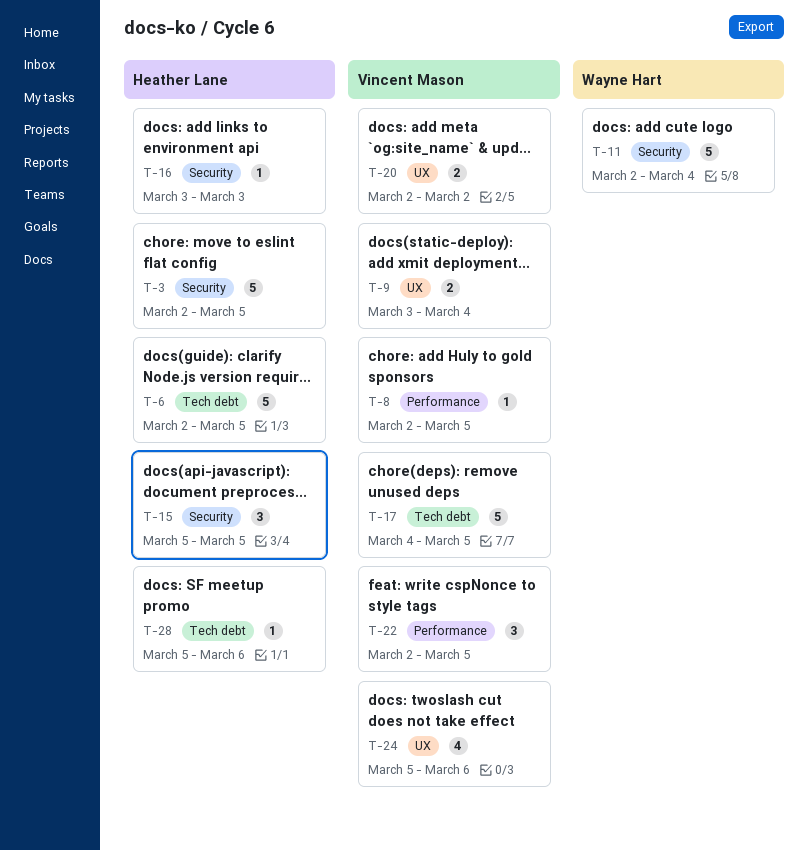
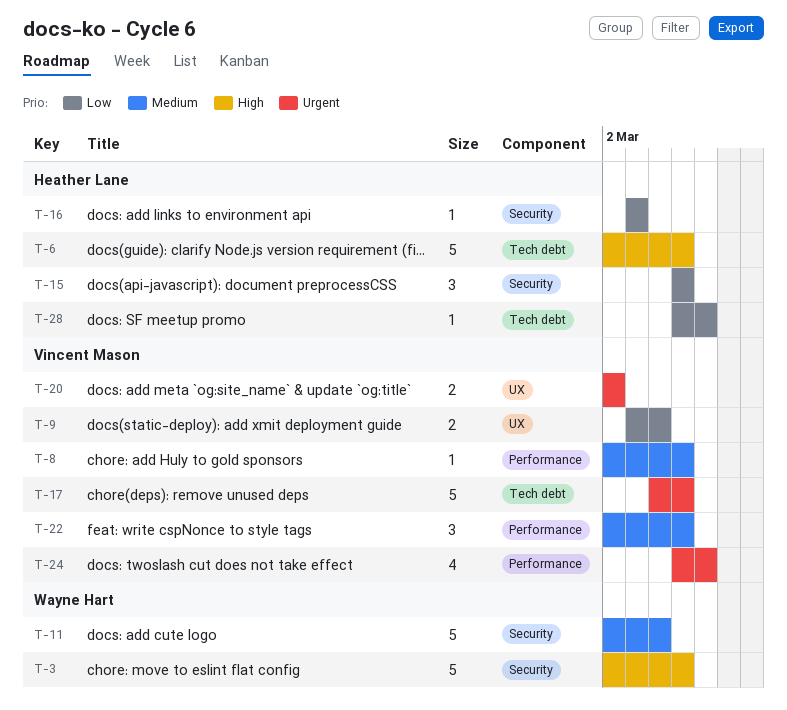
T-3, owner: Heather Lane -> Wayne Hart
T-24, label: UX -> Performance

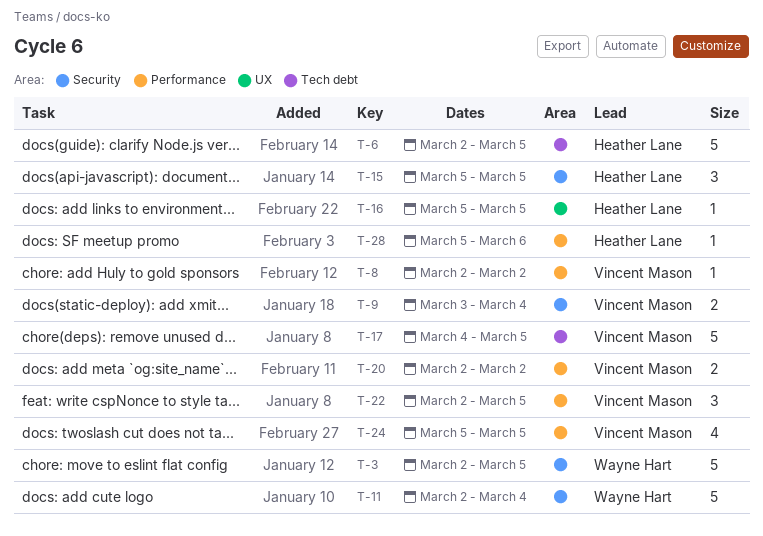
T-8, due: Mar 5 -> Mar 2
T-9, label: UX -> Security
T-16, label: Security -> UX
T-16, start: Mar 3 -> Mar 5
T-16, due: Mar 3 -> Mar 5
T-20, label: UX -> Performance
T-24, due: Mar 6 -> Mar 5
T-28, label: Tech debt -> Performance

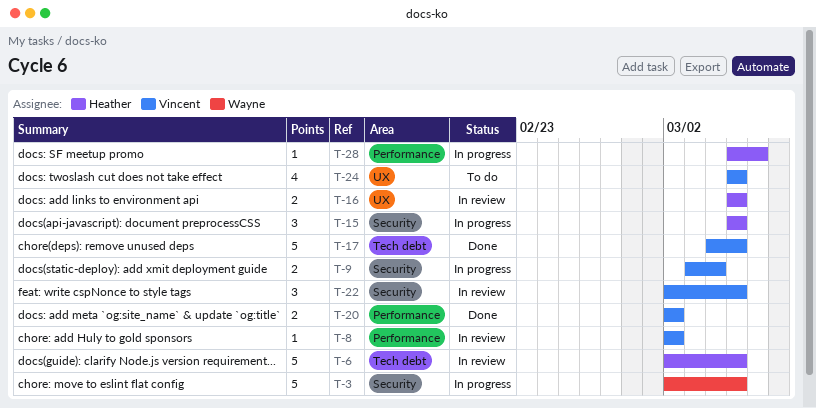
T-11: present -> none
T-16, estimate: 1 -> 2
T-22, label: Performance -> Security
T-24, label: Performance -> UX

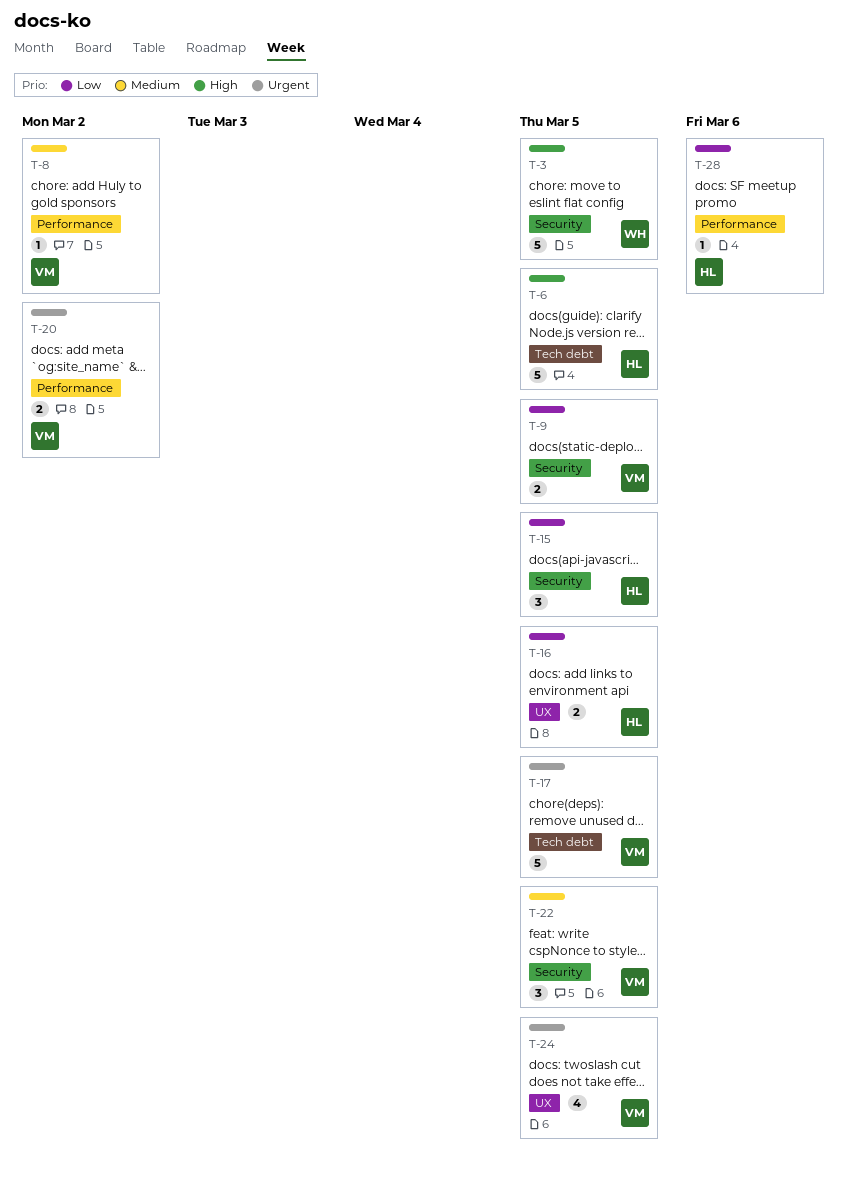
T-9, due: Mar 4 -> Mar 5

